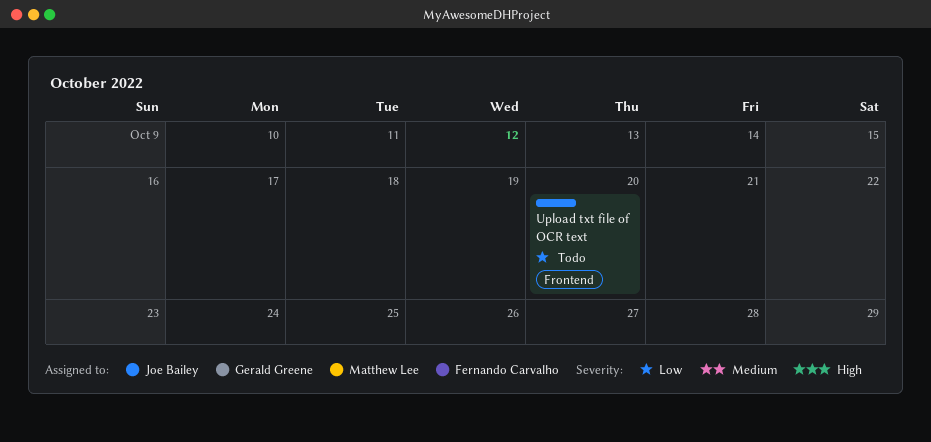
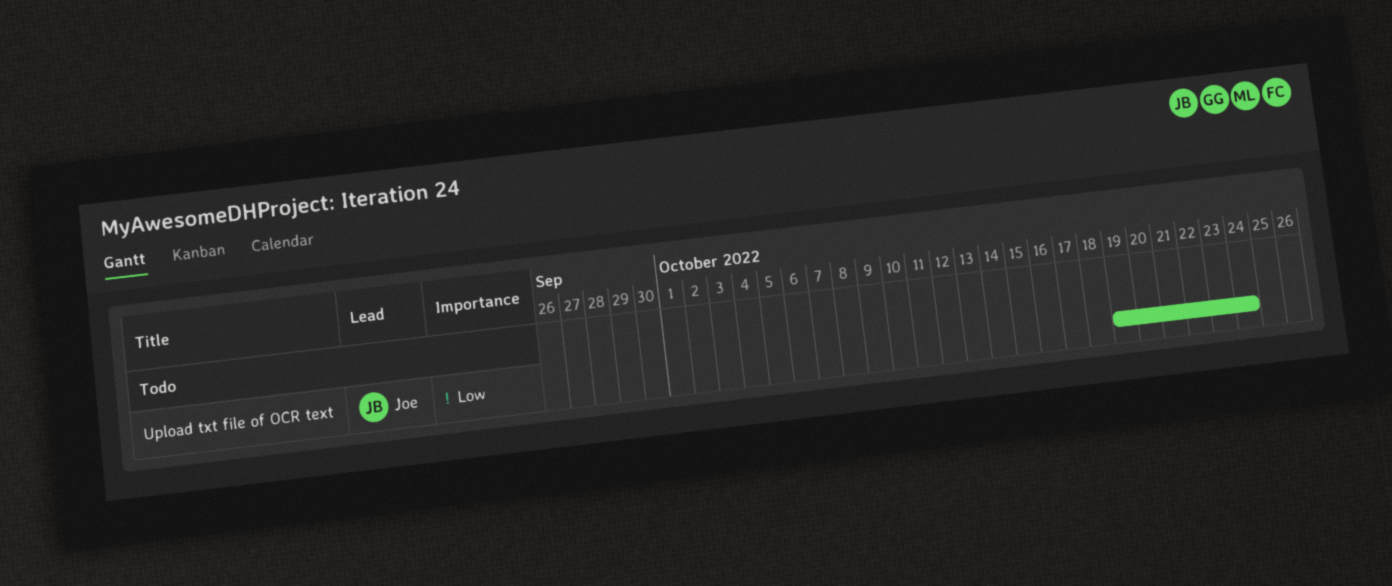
Upload txt file of OCR text, due: Oct 20 -> Oct 24

